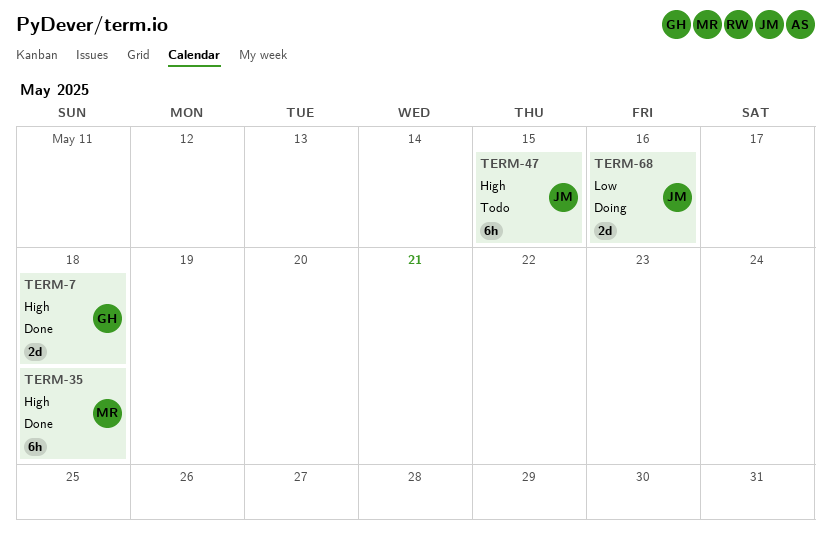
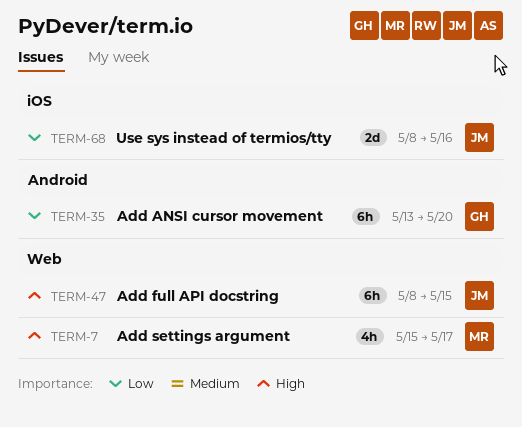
TERM-7, owner: GH -> MR
TERM-7, estimate: 2d -> 4h
TERM-7, due: May 18 -> May 17
TERM-35, owner: MR -> GH
TERM-35, priority: High -> Low
TERM-35, due: May 18 -> May 20

